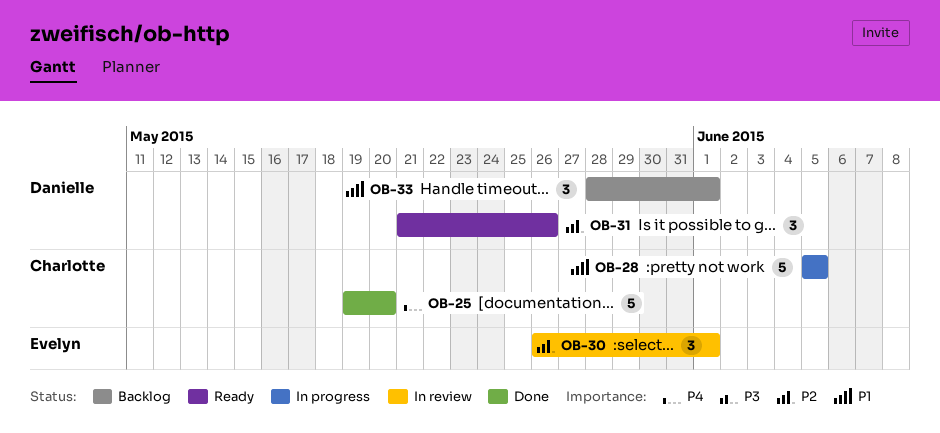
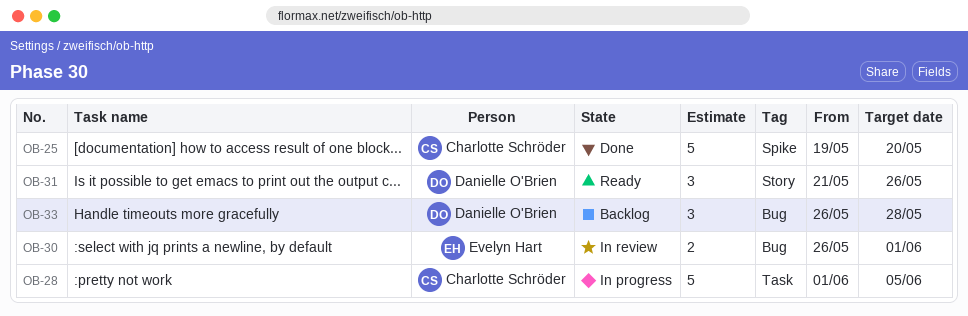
OB-28, start: Jun 5 -> Jun 1
OB-30, estimate: 3 -> 2
OB-33, start: May 28 -> May 26
OB-33, due: Jun 1 -> May 28

